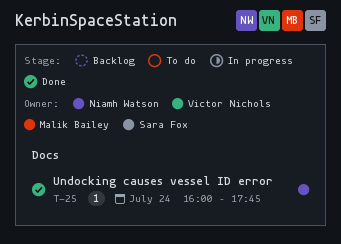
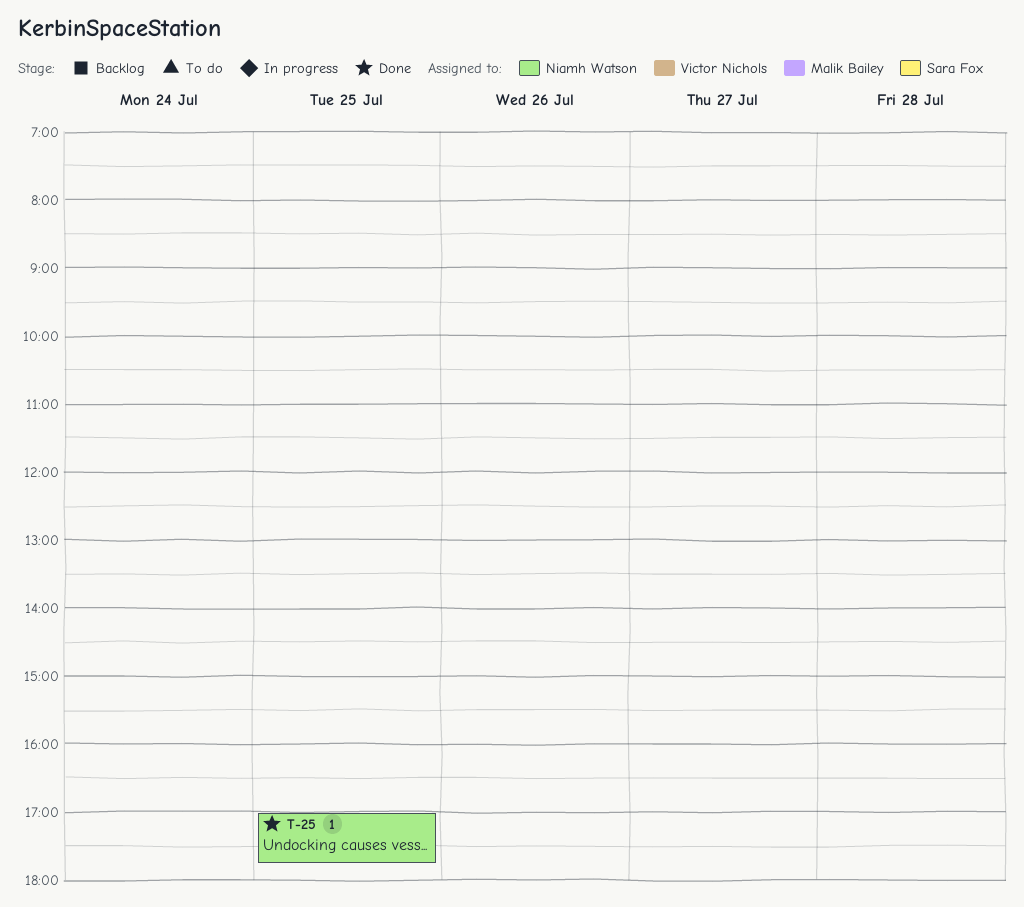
T-25, day: Jul 24 -> Jul 25
T-25, begins: 16:00 -> 17:00

